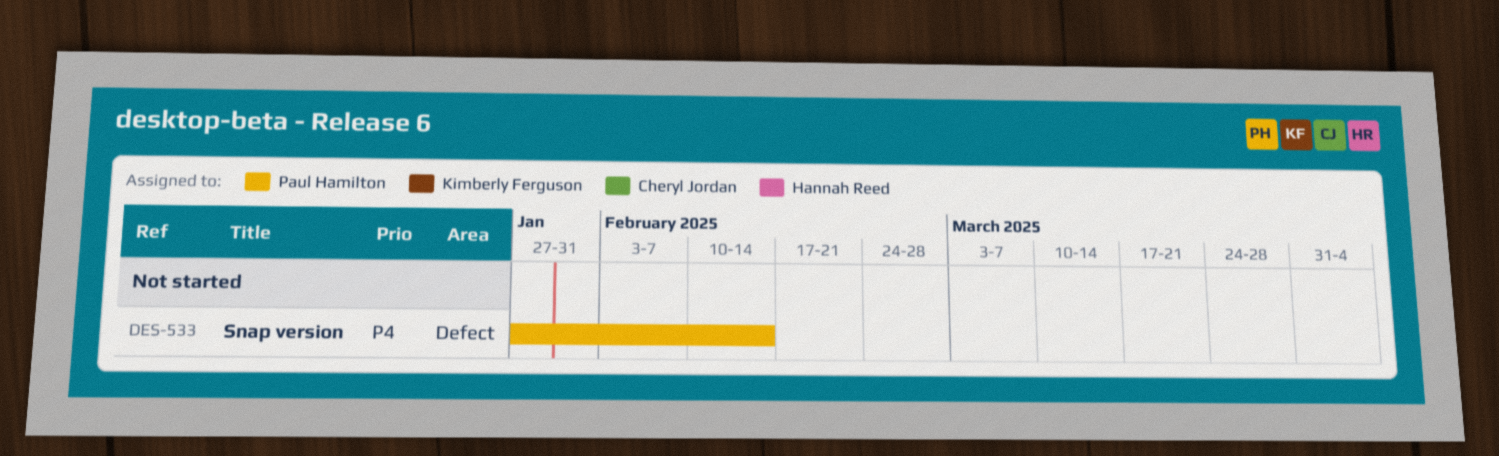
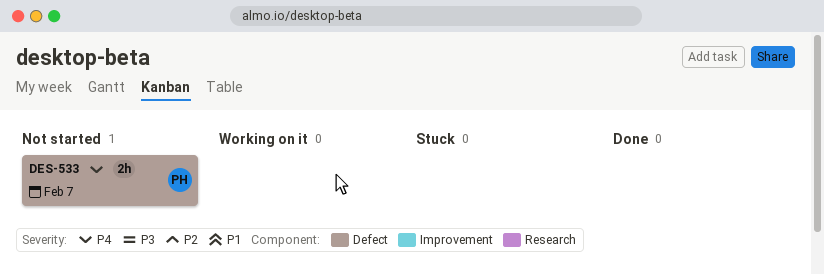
DES-533, due: Feb 14 -> Feb 7

